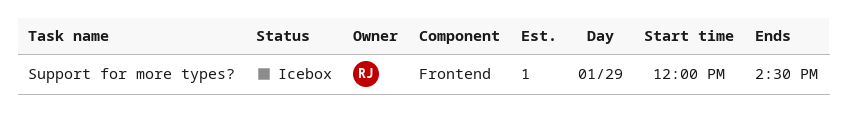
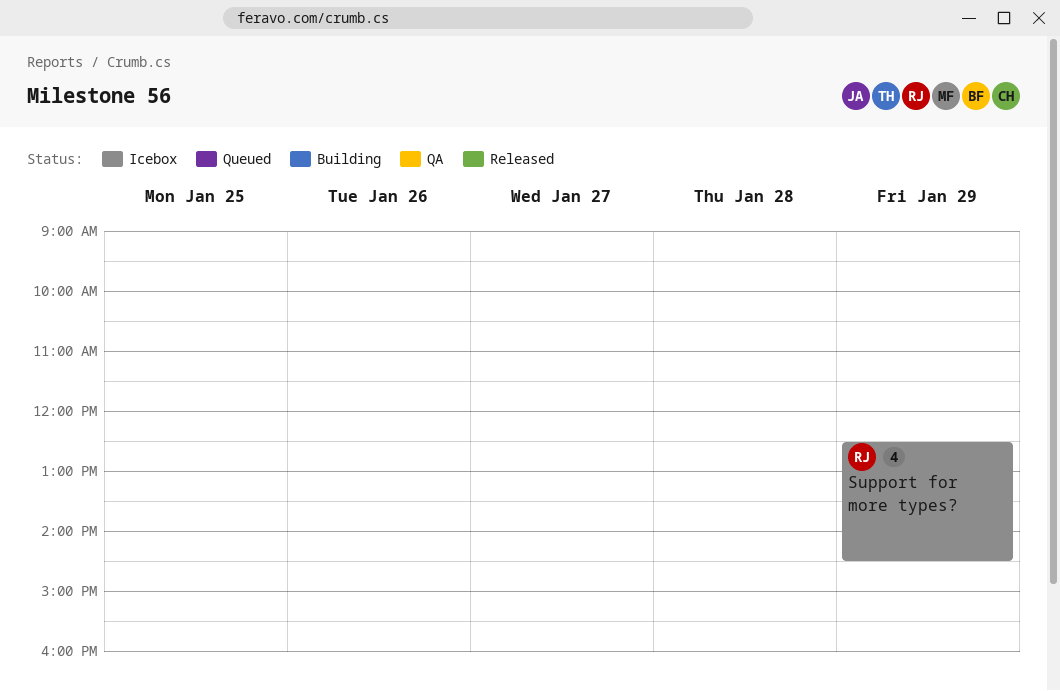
Support for more types?, estimate: 1 -> 4
Support for more types?, begins: 12:00 -> 12:30

